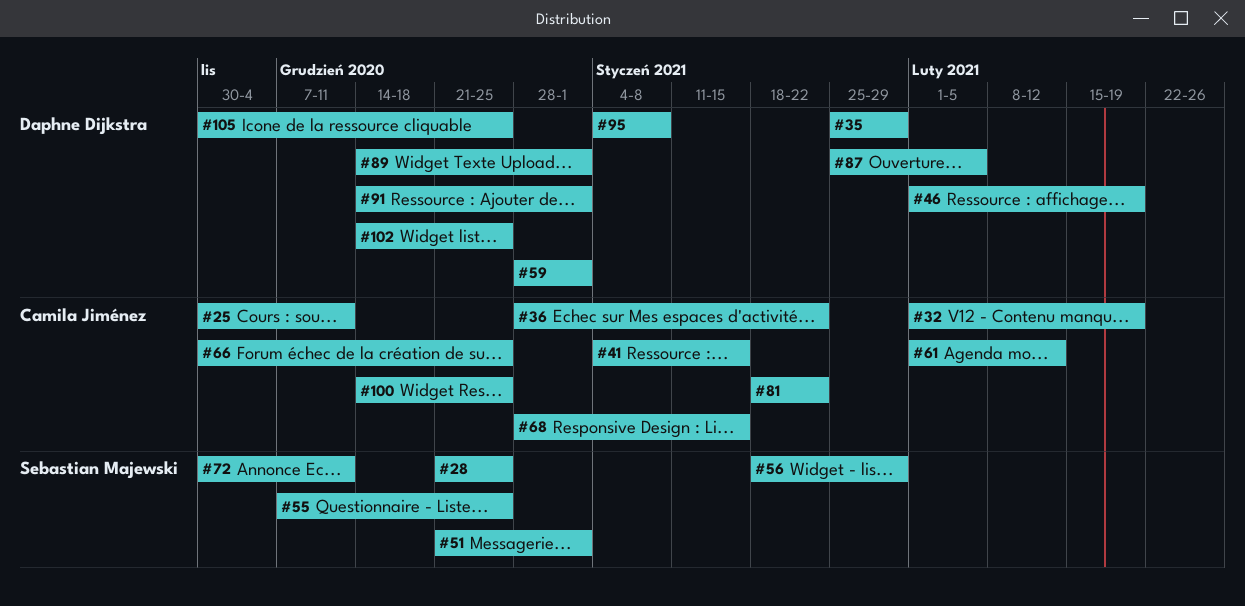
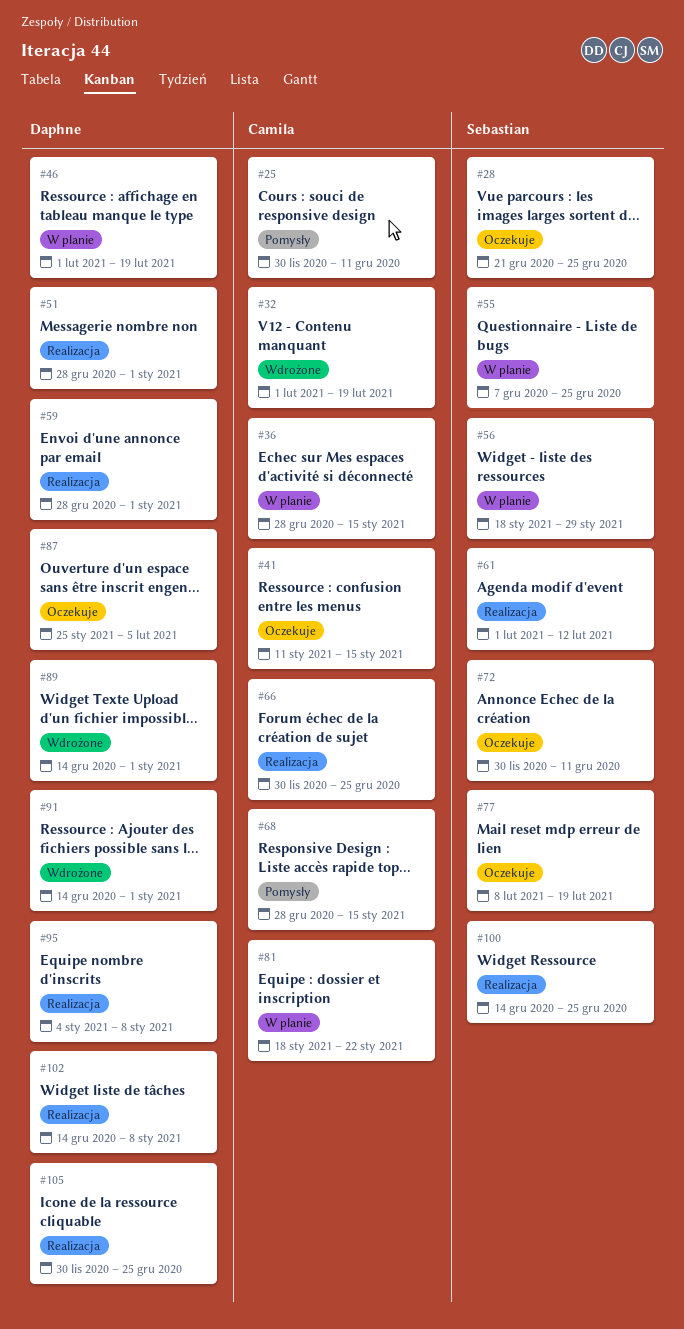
#35: present -> none
#36, due: Jan 22 -> Jan 15
#41, start: Jan 4 -> Jan 11
#51, owner: Sebastian Majewski -> Daphne Dijkstra
#51, start: Dec 21 -> Dec 28
#61, owner: Camila Jiménez -> Sebastian Majewski
#77: none -> present
#100, owner: Camila Jiménez -> Sebastian Majewski
#102, due: Dec 25 -> Jan 8

